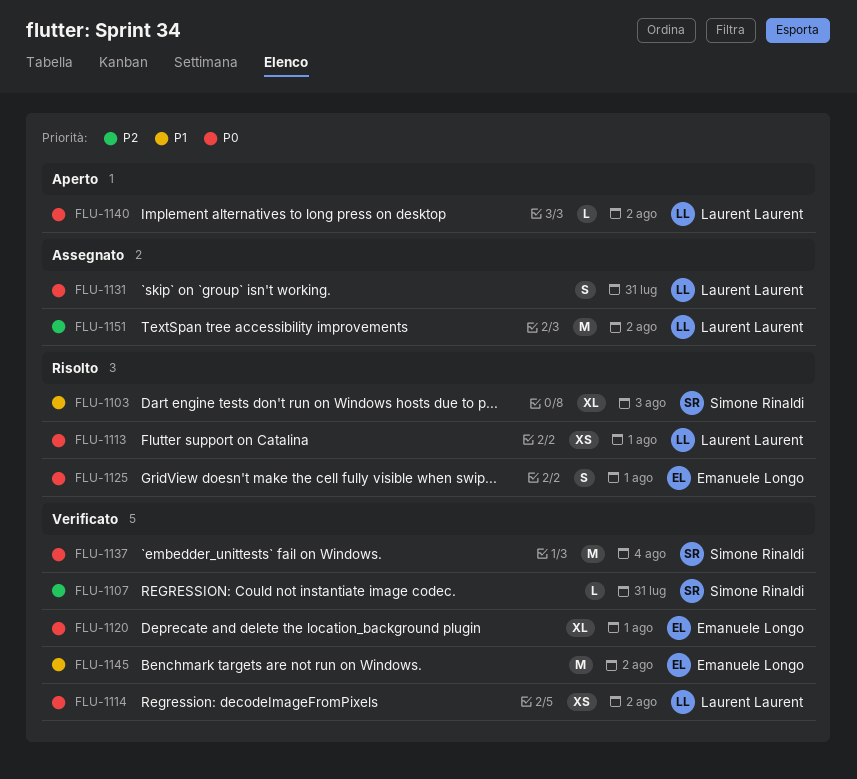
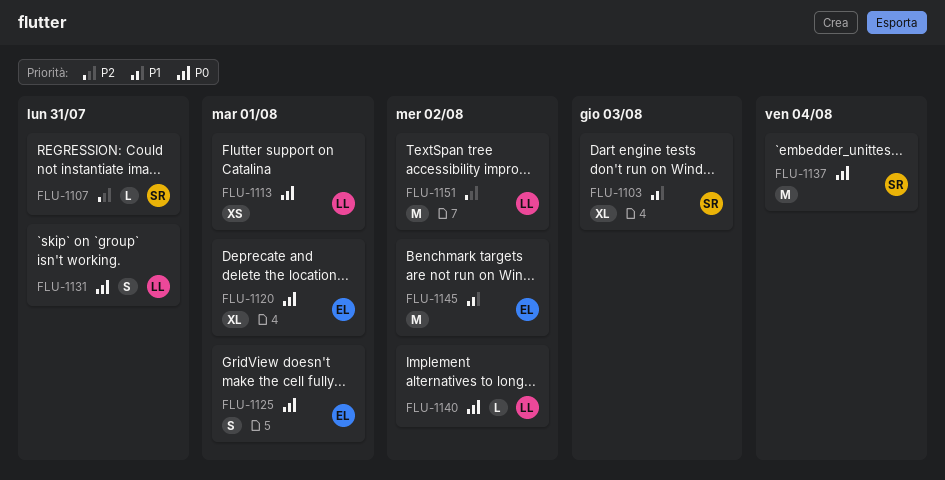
FLU-1114: present -> none

